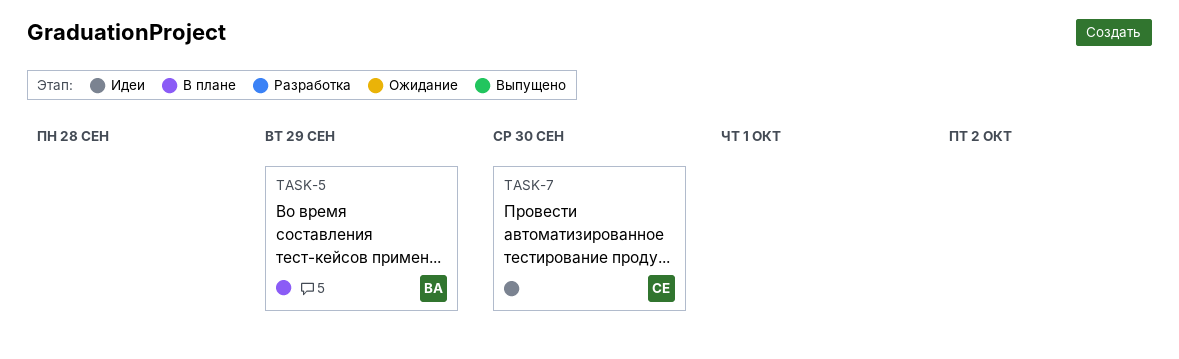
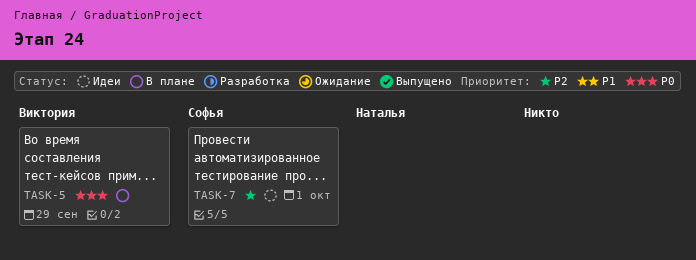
TASK-7, due: Sep 30 -> Oct 1

